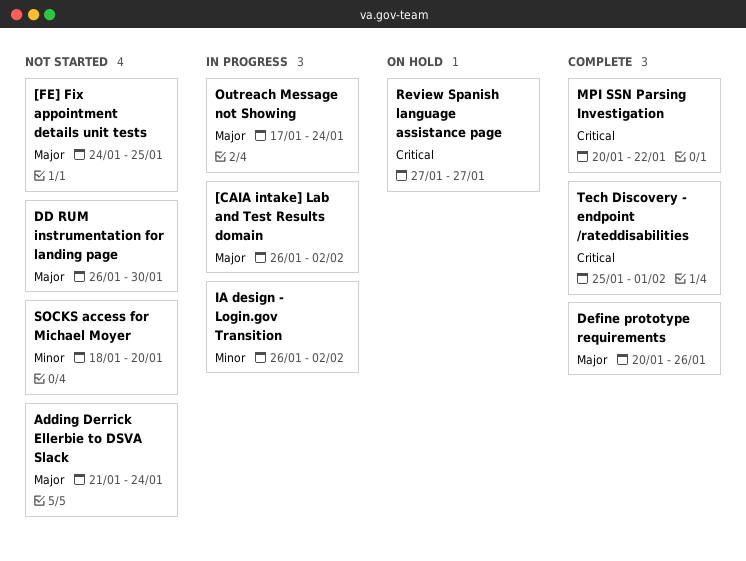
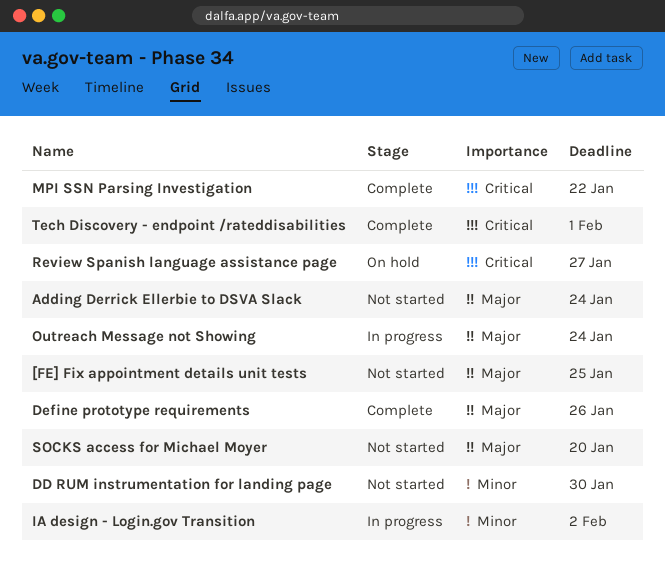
[CAIA intake] Lab and Test Results domain: present -> none
DD RUM instrumentation for landing page, priority: Major -> Minor
SOCKS access for Michael Moyer, priority: Minor -> Major

